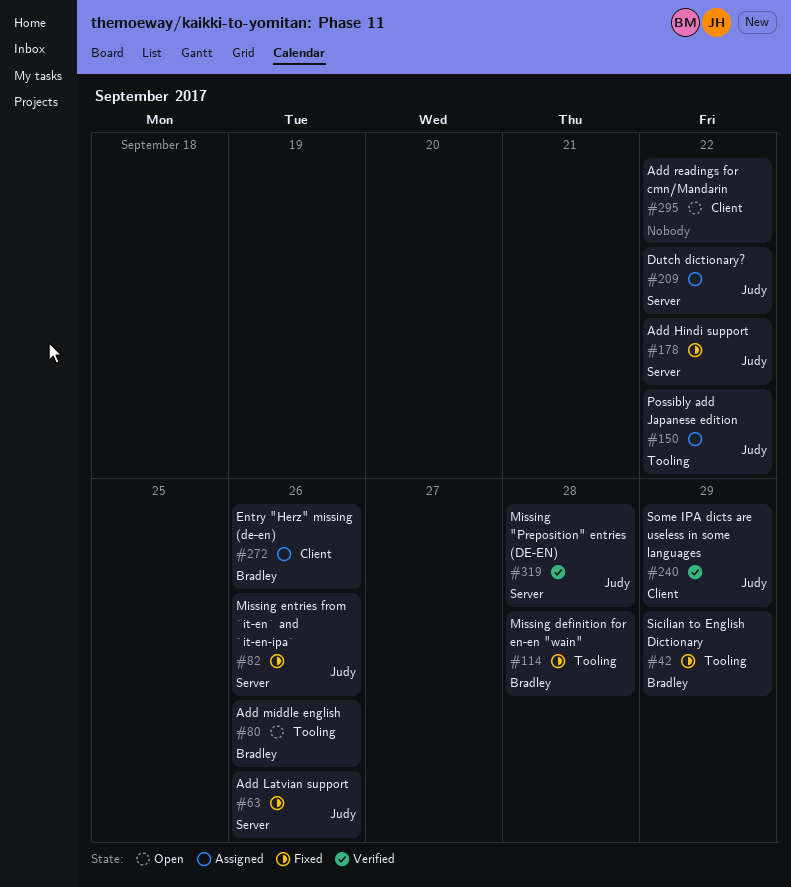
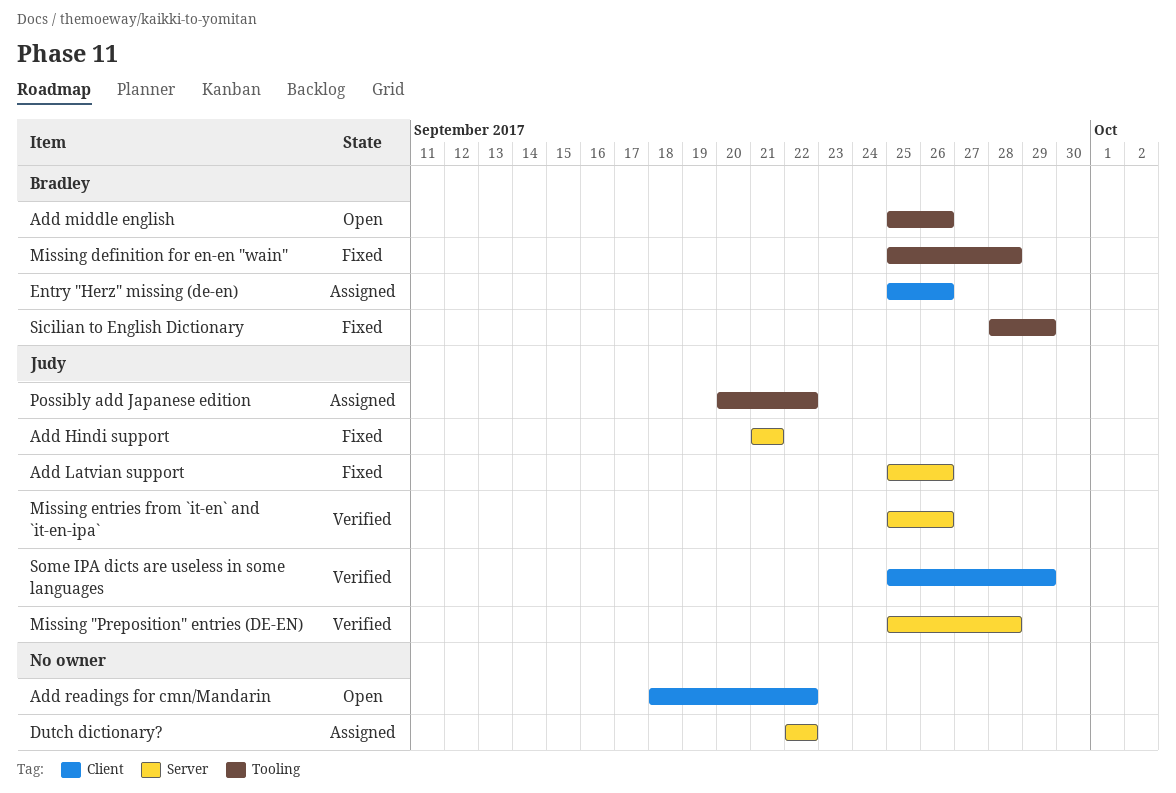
Add Hindi support, due: Sep 22 -> Sep 21
Dutch dictionary?, owner: Judy -> none
Missing entries from `it-en` and `it-en-ipa`, status: Fixed -> Verified

